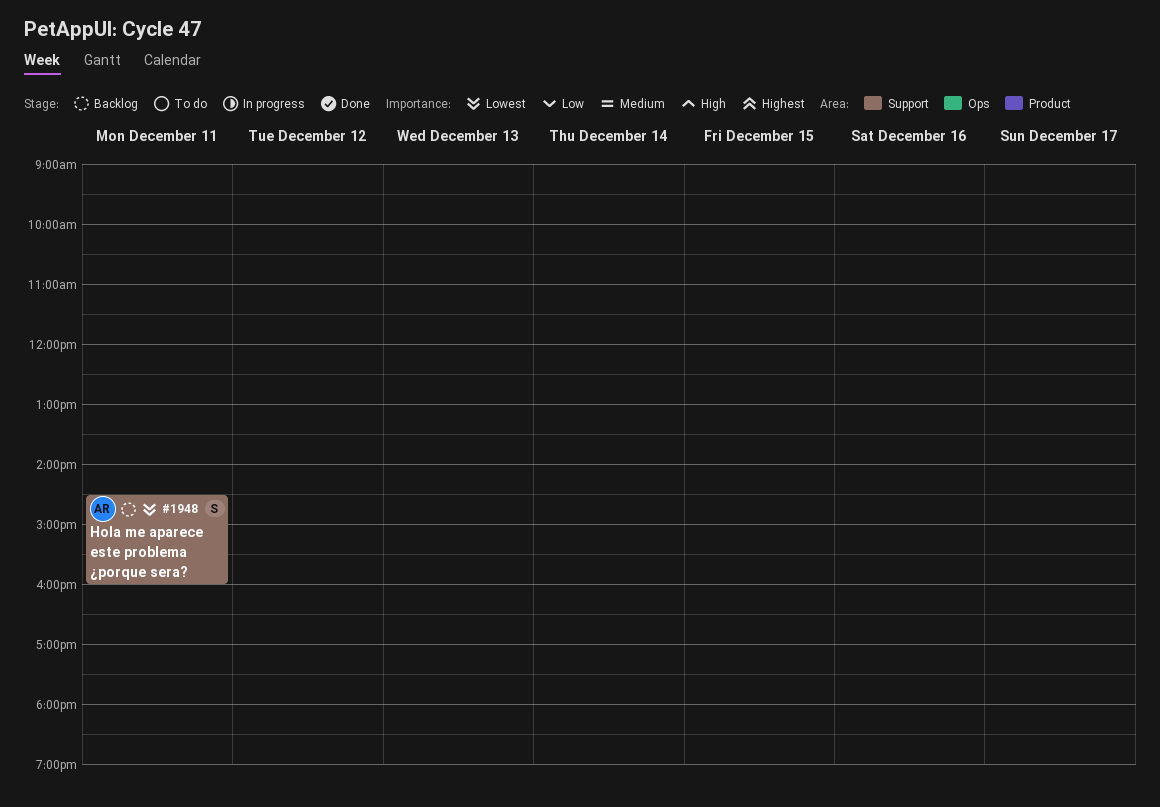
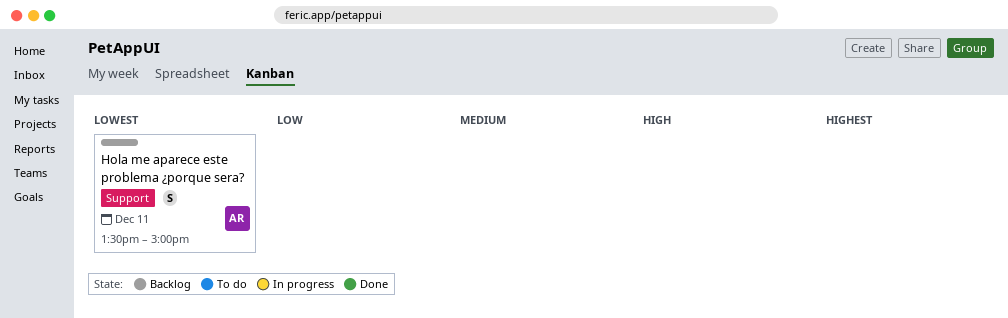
Hola me aparece este problema ¿porque sera?, begins: 14:30 -> 13:30
Hola me aparece este problema ¿porque sera?, ends: 16:00 -> 15:00

